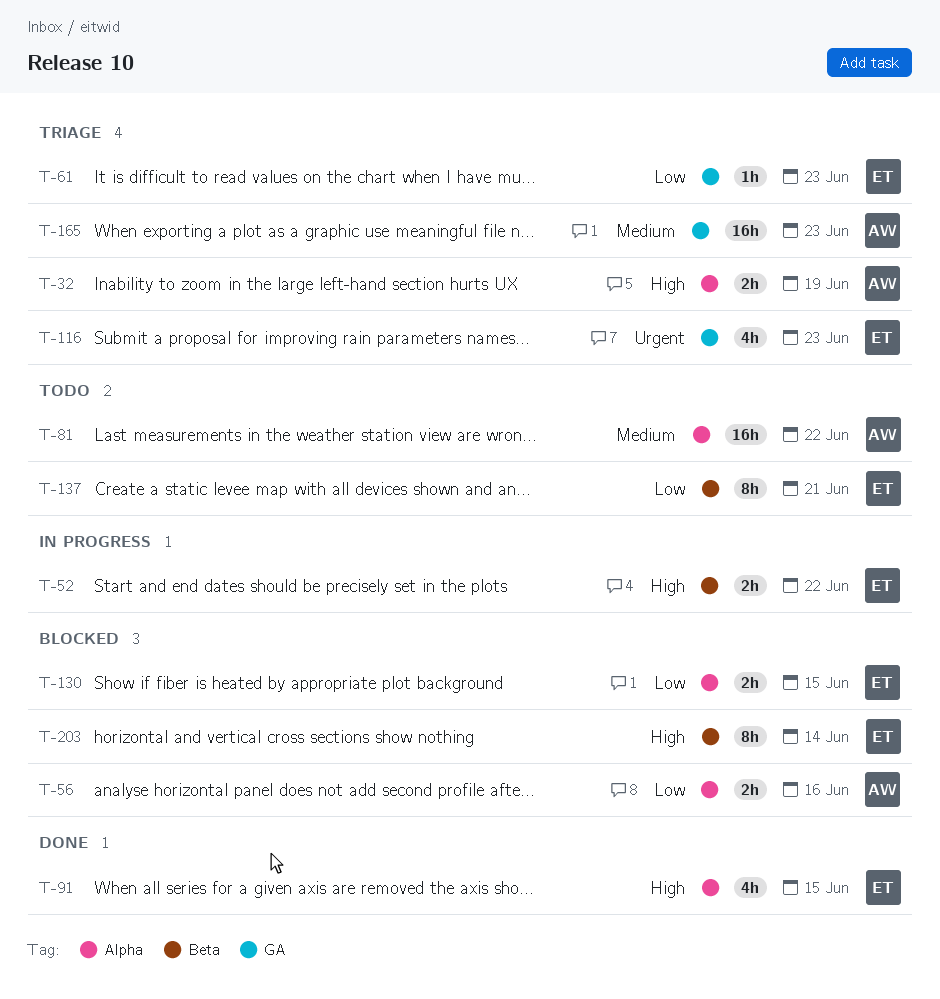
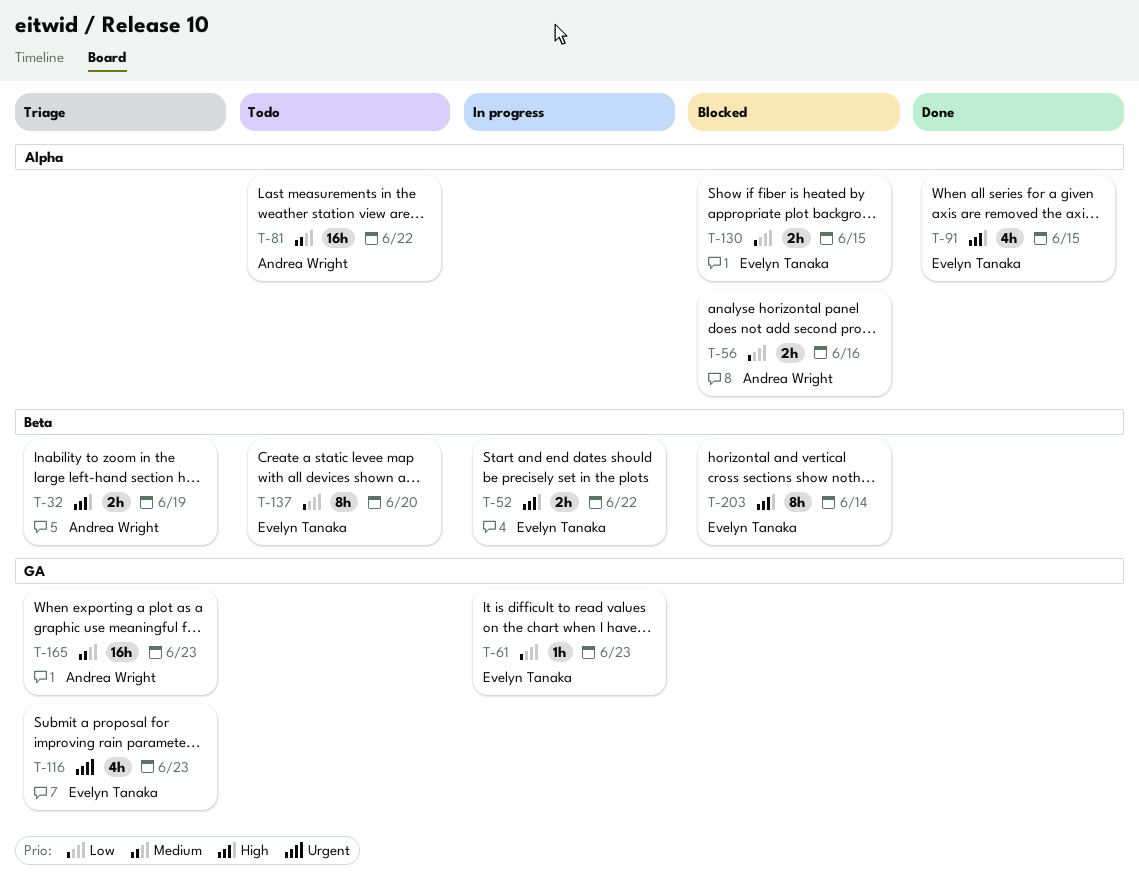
T-32, label: Alpha -> Beta
T-61, status: Triage -> In progress
T-137, due: Jun 21 -> Jun 20

